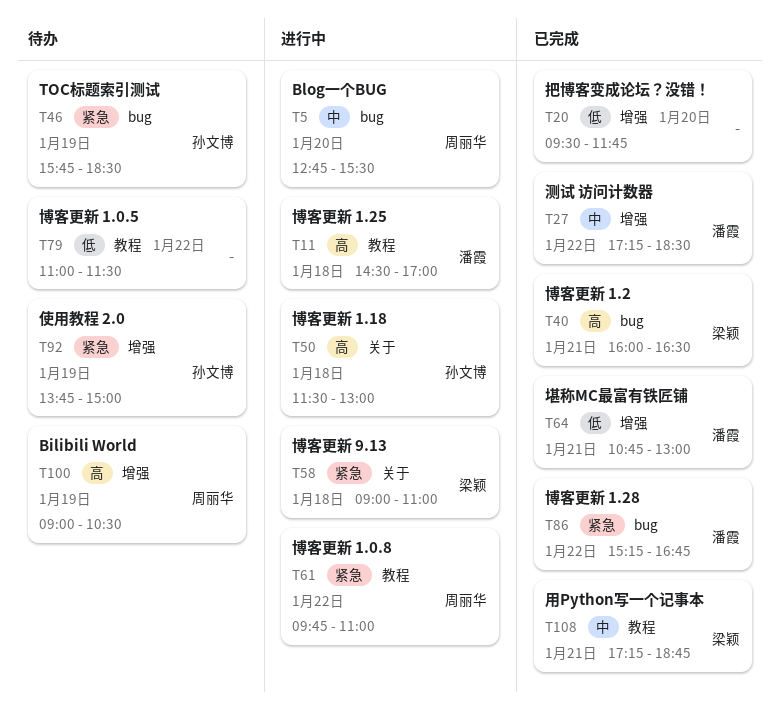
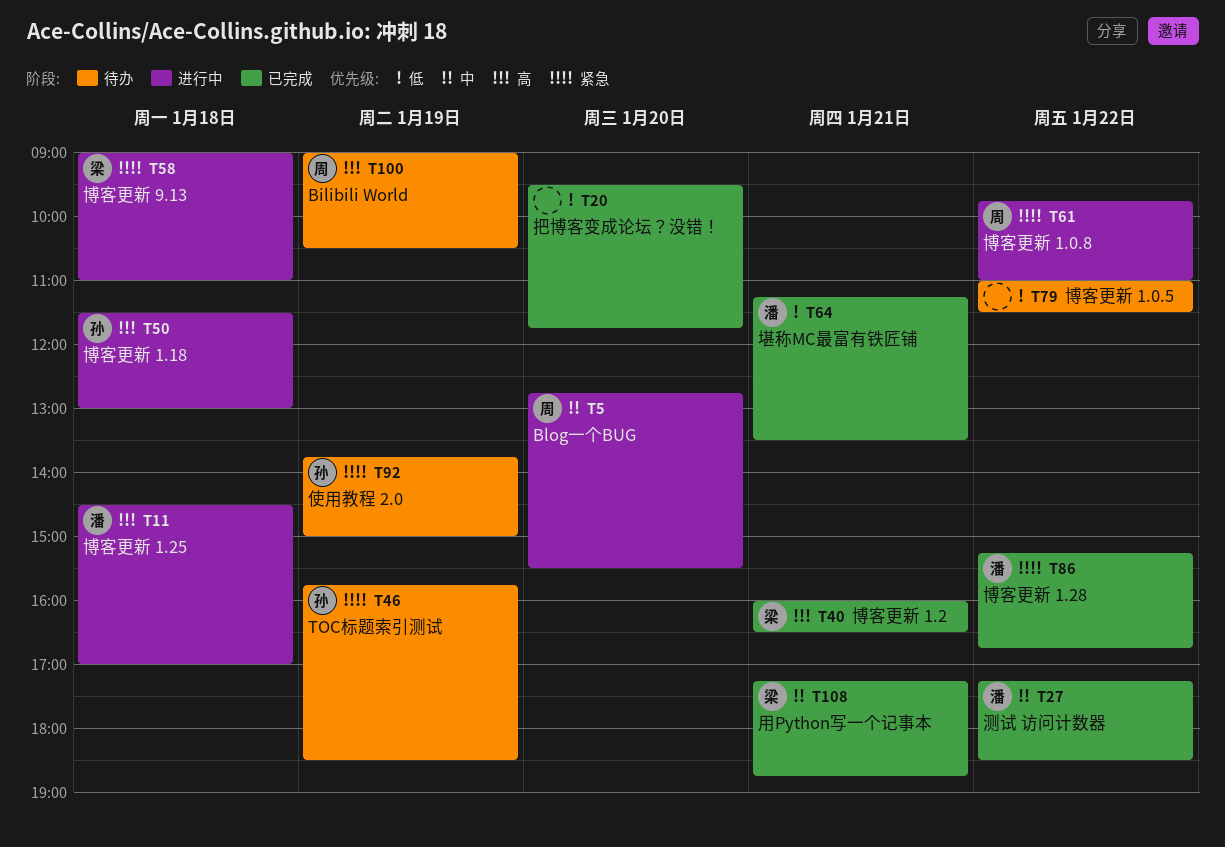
T64, begins: 10:45 -> 11:15
T64, ends: 13:00 -> 13:30

